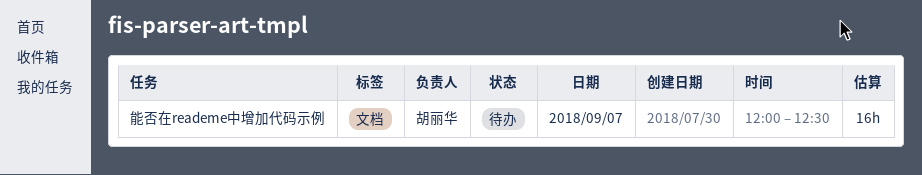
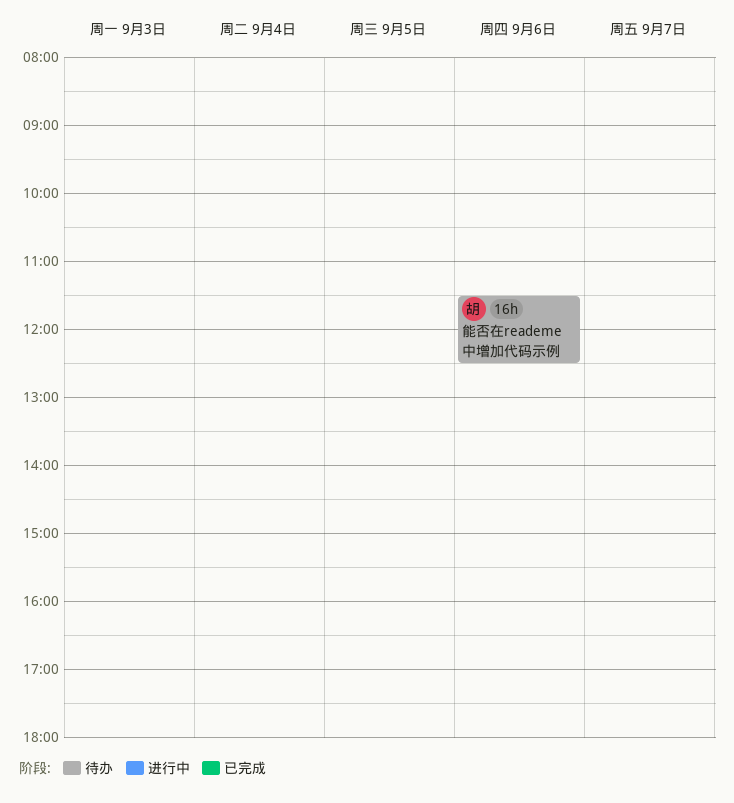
能否在reademe中增加代码示例, day: Sep 7 -> Sep 6
能否在reademe中增加代码示例, begins: 12:00 -> 11:30

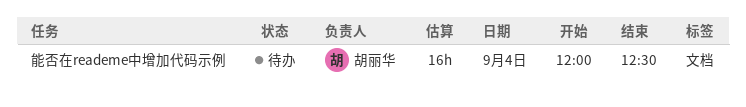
能否在reademe中增加代码示例, day: Sep 6 -> Sep 4
能否在reademe中增加代码示例, begins: 11:30 -> 12:00

